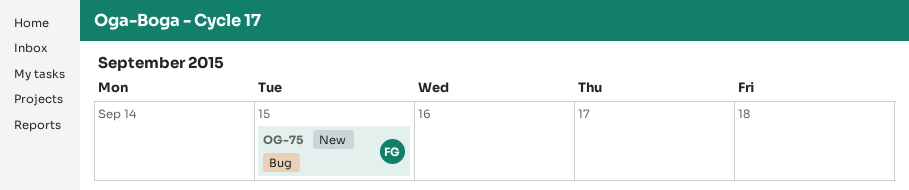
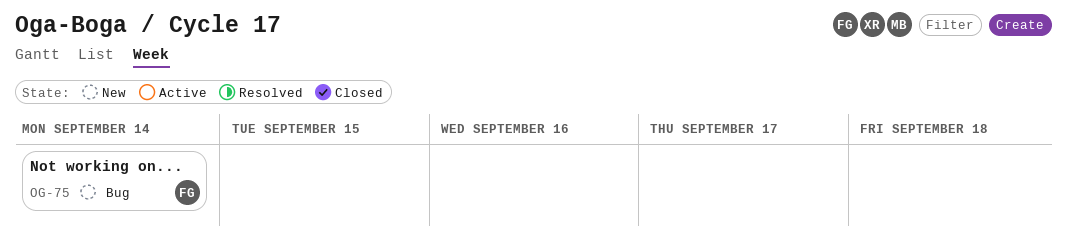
OG-75, due: Sep 15 -> Sep 14

